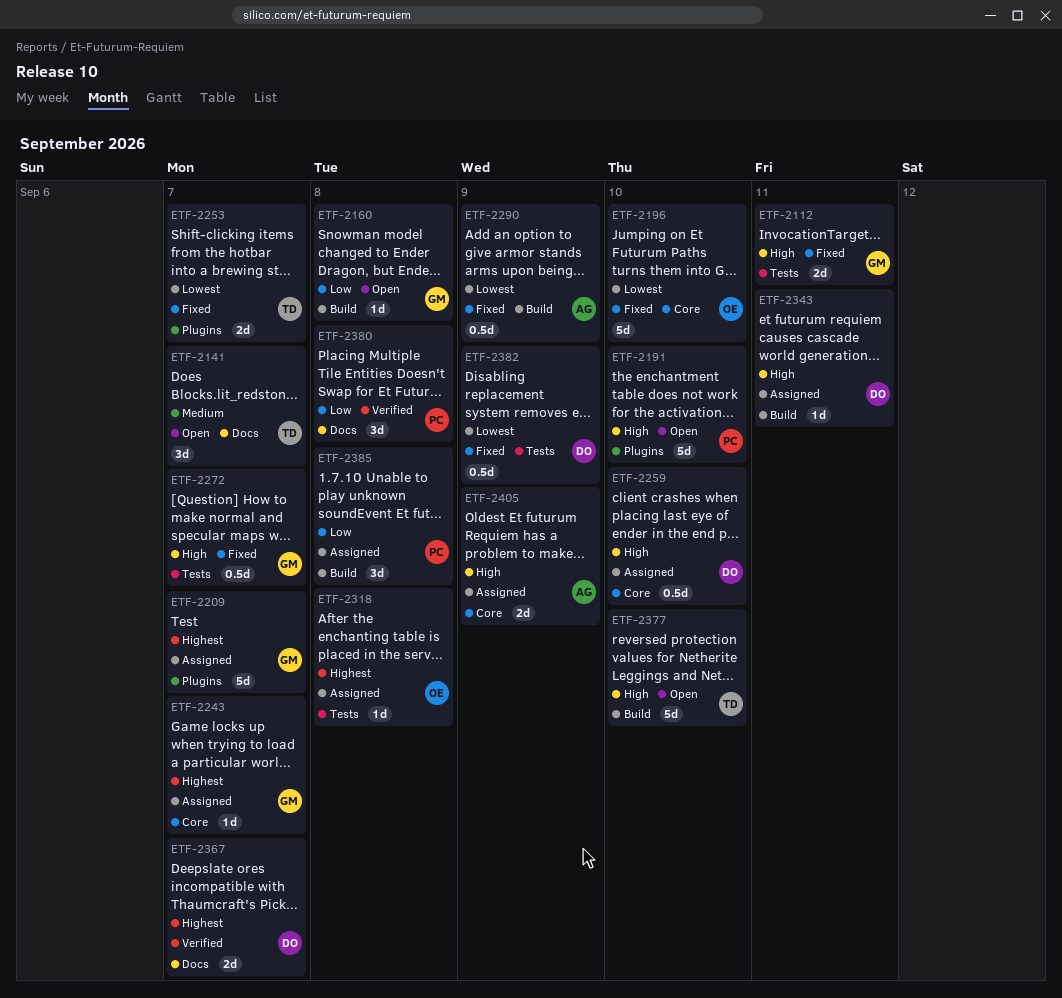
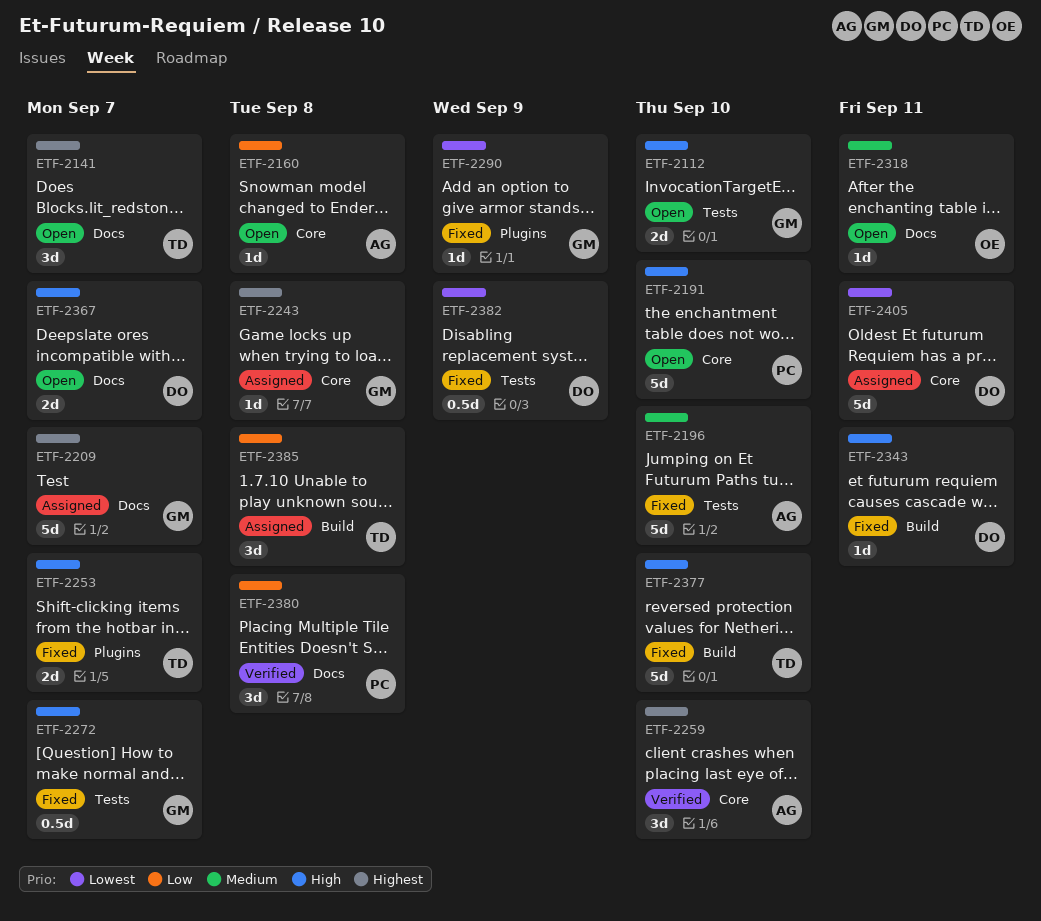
ETF-2112, status: Fixed -> Open
ETF-2112, due: Sep 11 -> Sep 10
ETF-2141, priority: Medium -> Highest
ETF-2160, owner: GM -> AG
ETF-2160, label: Build -> Core
ETF-2191, label: Plugins -> Core
ETF-2196, owner: OE -> AG
ETF-2196, priority: Lowest -> Medium
ETF-2196, label: Core -> Tests
ETF-2209, label: Plugins -> Docs
ETF-2243, due: Sep 7 -> Sep 8
ETF-2253, priority: Lowest -> High
ETF-2259, status: Assigned -> Verified
ETF-2259, owner: DO -> AG
ETF-2259, priority: High -> Highest
ETF-2259, estimate: 0.5d -> 3d
ETF-2290, owner: AG -> GM
ETF-2290, label: Build -> Plugins
ETF-2290, estimate: 0.5d -> 1d
ETF-2318, status: Assigned -> Open
ETF-2318, priority: Highest -> Medium
ETF-2318, label: Tests -> Docs
ETF-2318, due: Sep 8 -> Sep 11
ETF-2343, status: Assigned -> Fixed
ETF-2367, status: Verified -> Open
ETF-2367, priority: Highest -> High
ETF-2377, status: Open -> Fixed
ETF-2385, owner: PC -> TD
ETF-2405, owner: AG -> DO
ETF-2405, priority: High -> Lowest
ETF-2405, estimate: 2d -> 5d
ETF-2405, due: Sep 9 -> Sep 11

